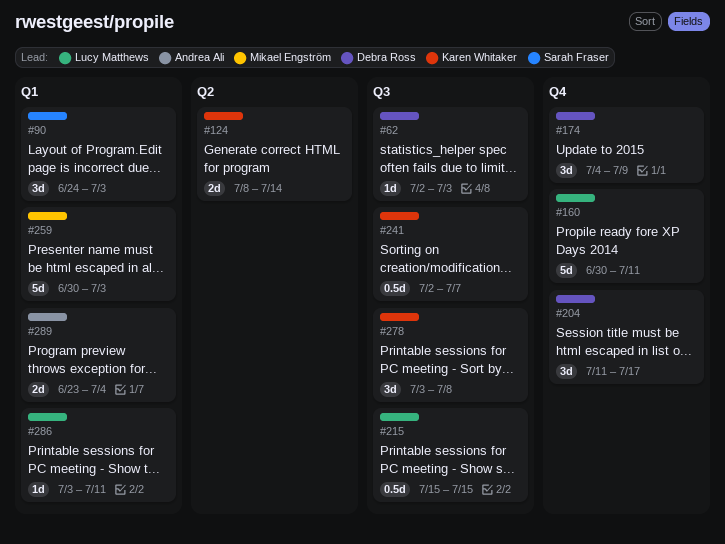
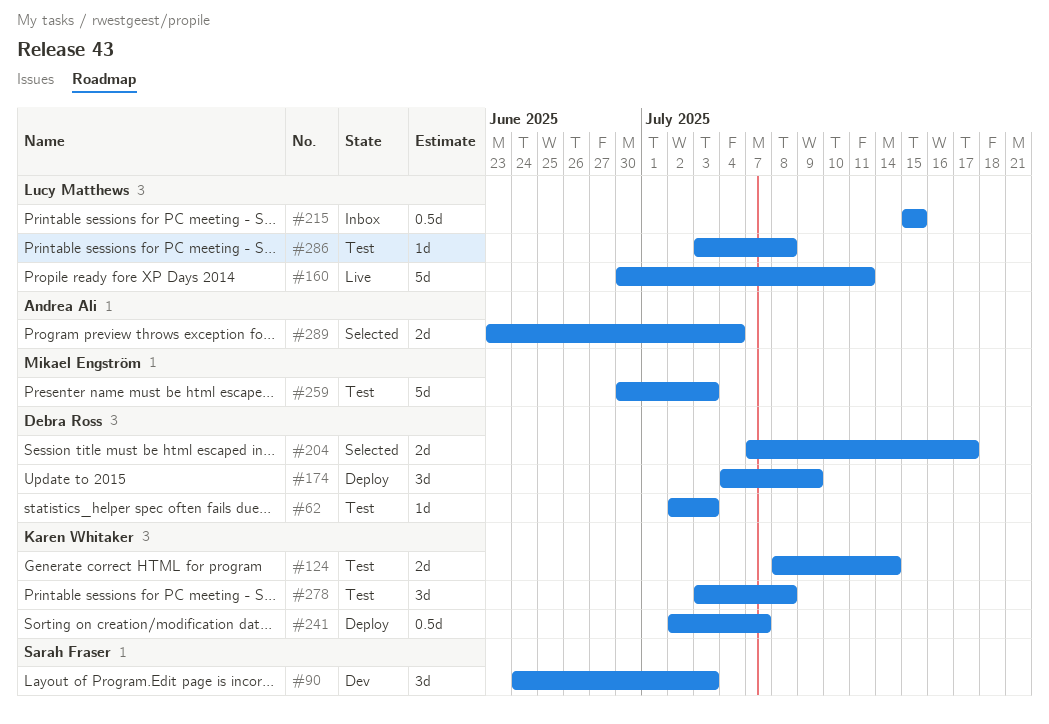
#204, estimate: 3d -> 2d
#204, start: Jul 11 -> Jul 7
#286, due: Jul 11 -> Jul 8

